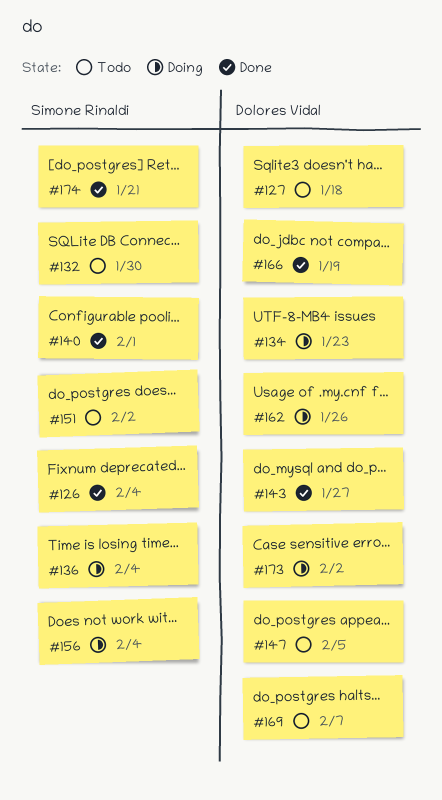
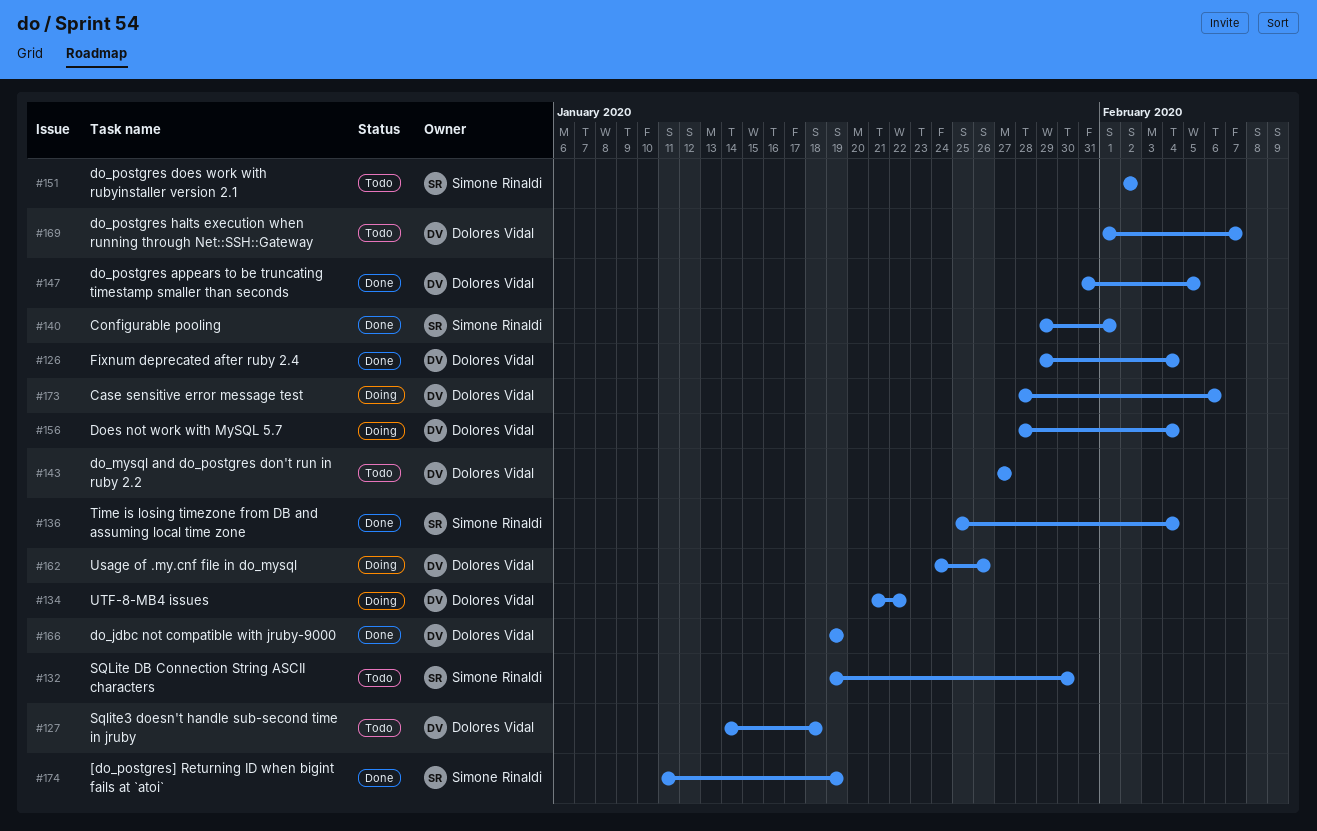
#126, owner: Simone Rinaldi -> Dolores Vidal
#134, due: Jan 23 -> Jan 22
#136, status: Doing -> Done
#143, status: Done -> Todo
#147, status: Todo -> Done
#156, owner: Simone Rinaldi -> Dolores Vidal
#173, due: Feb 2 -> Feb 6
#174, due: Jan 21 -> Jan 19

